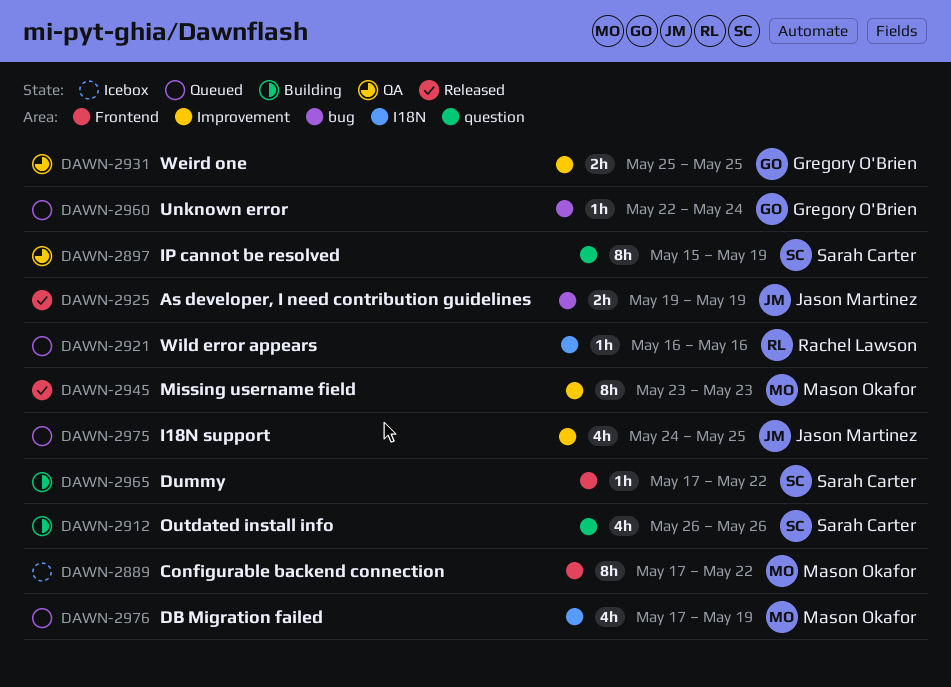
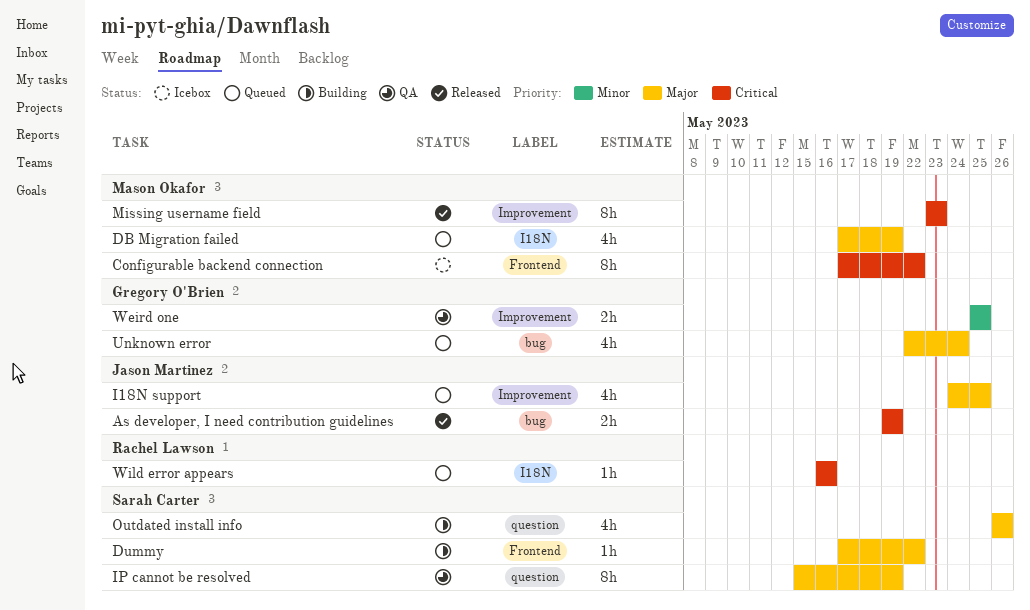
Unknown error, estimate: 1h -> 4h

